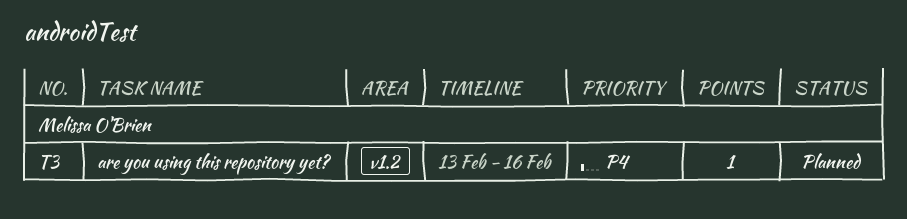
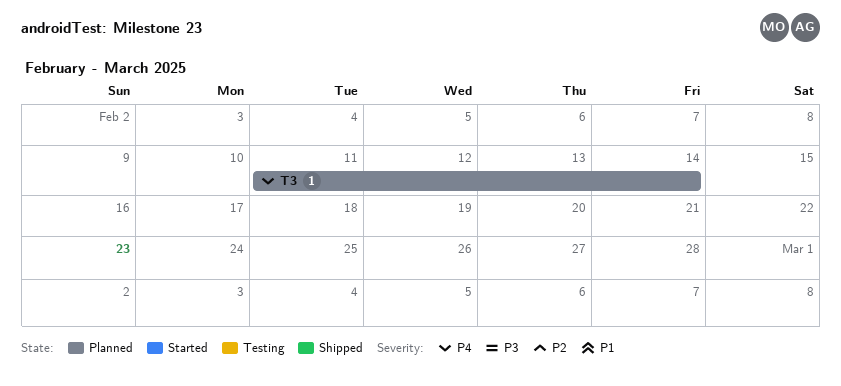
T3, start: Feb 13 -> Feb 11
T3, due: Feb 16 -> Feb 14

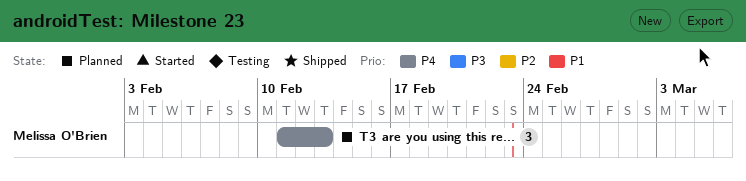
T3, estimate: 1 -> 3
T3, due: Feb 14 -> Feb 13

